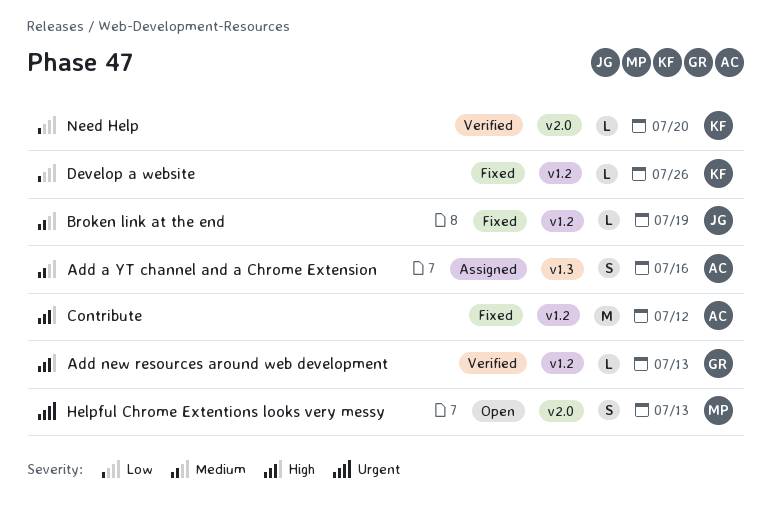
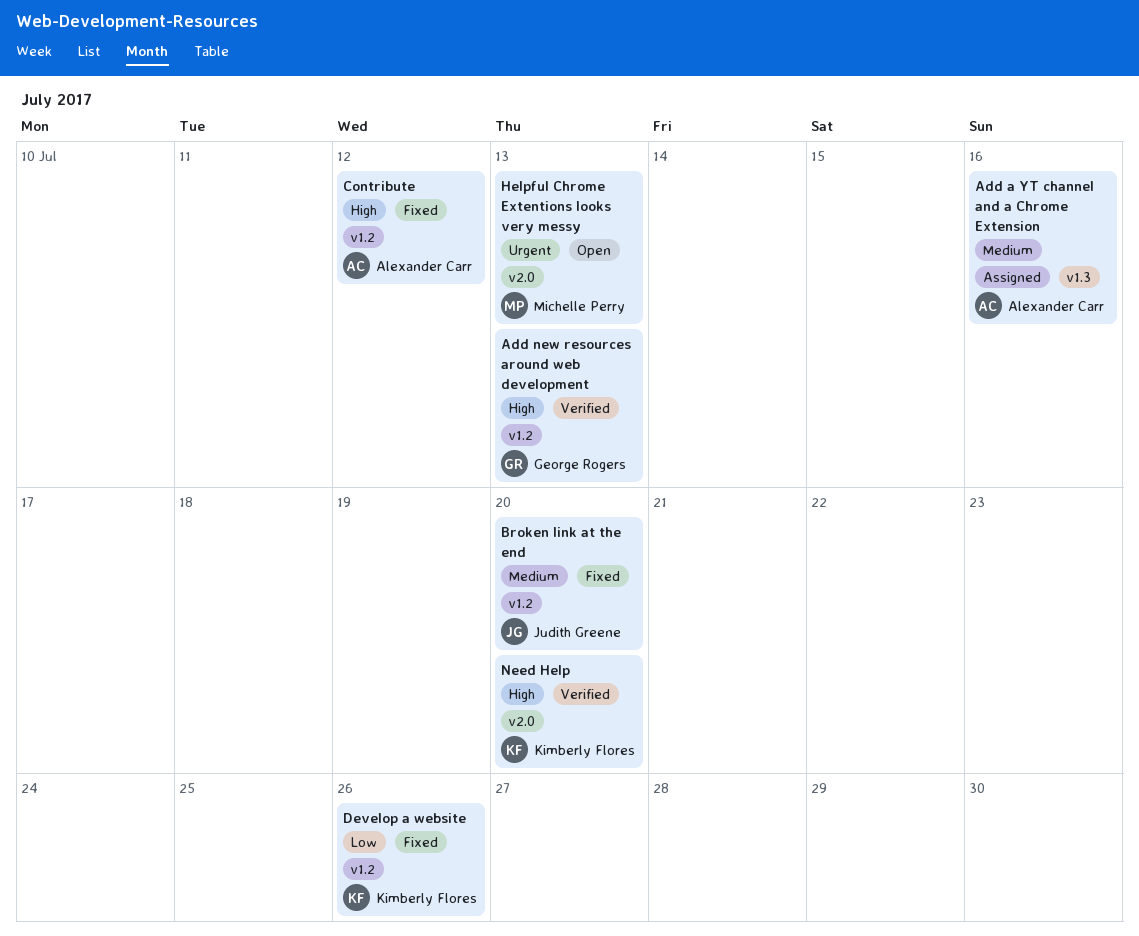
Broken link at the end, due: Jul 19 -> Jul 20
Need Help, priority: Low -> High

